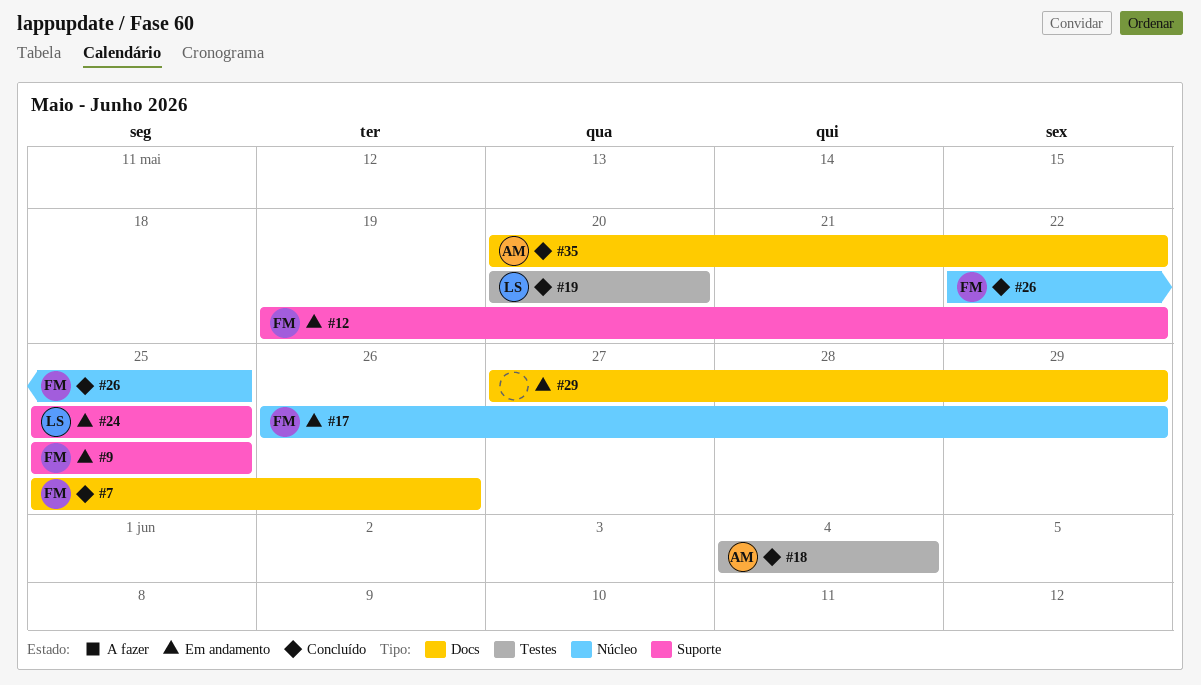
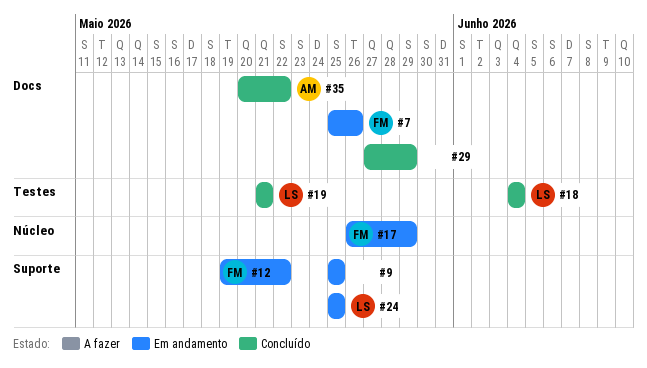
#7, status: Concluído -> Em andamento
#9, owner: FM -> none
#18, owner: AM -> LS
#19, start: May 20 -> May 21
#19, due: May 20 -> May 21
#26: present -> none
#29, status: Em andamento -> Concluído

